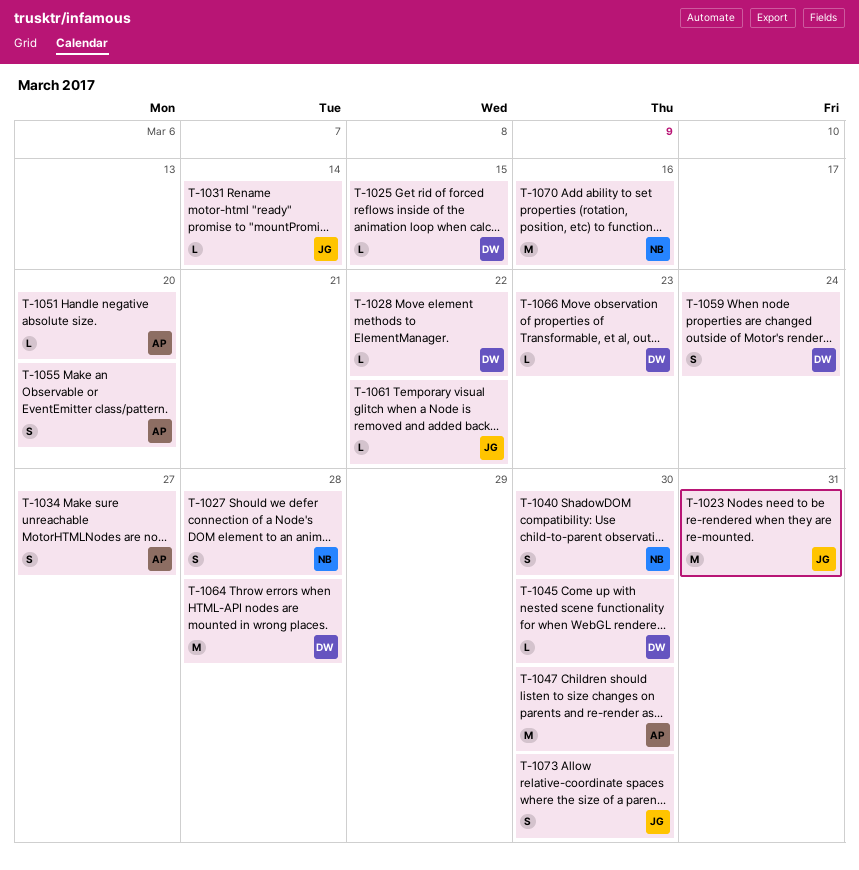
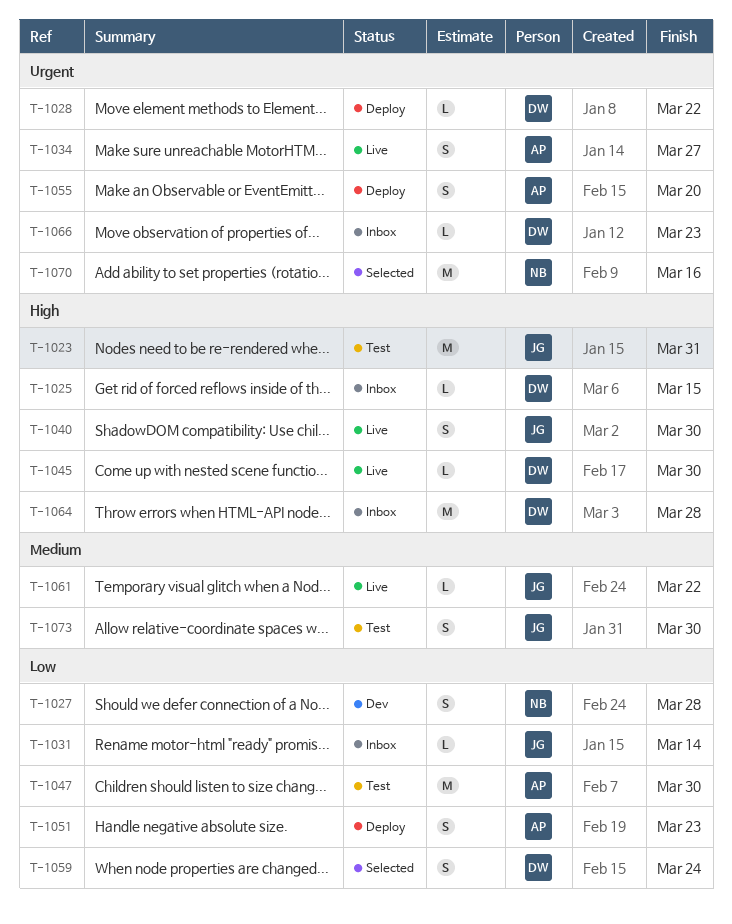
T-1040, owner: NB -> JG
T-1051, estimate: L -> S
T-1051, due: Mar 20 -> Mar 23

